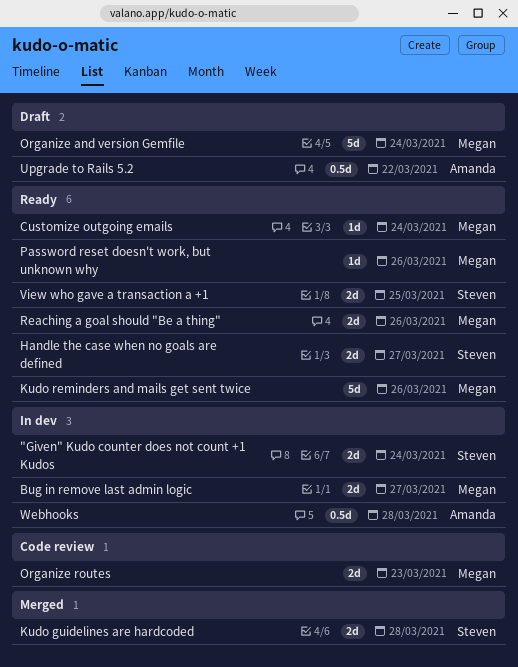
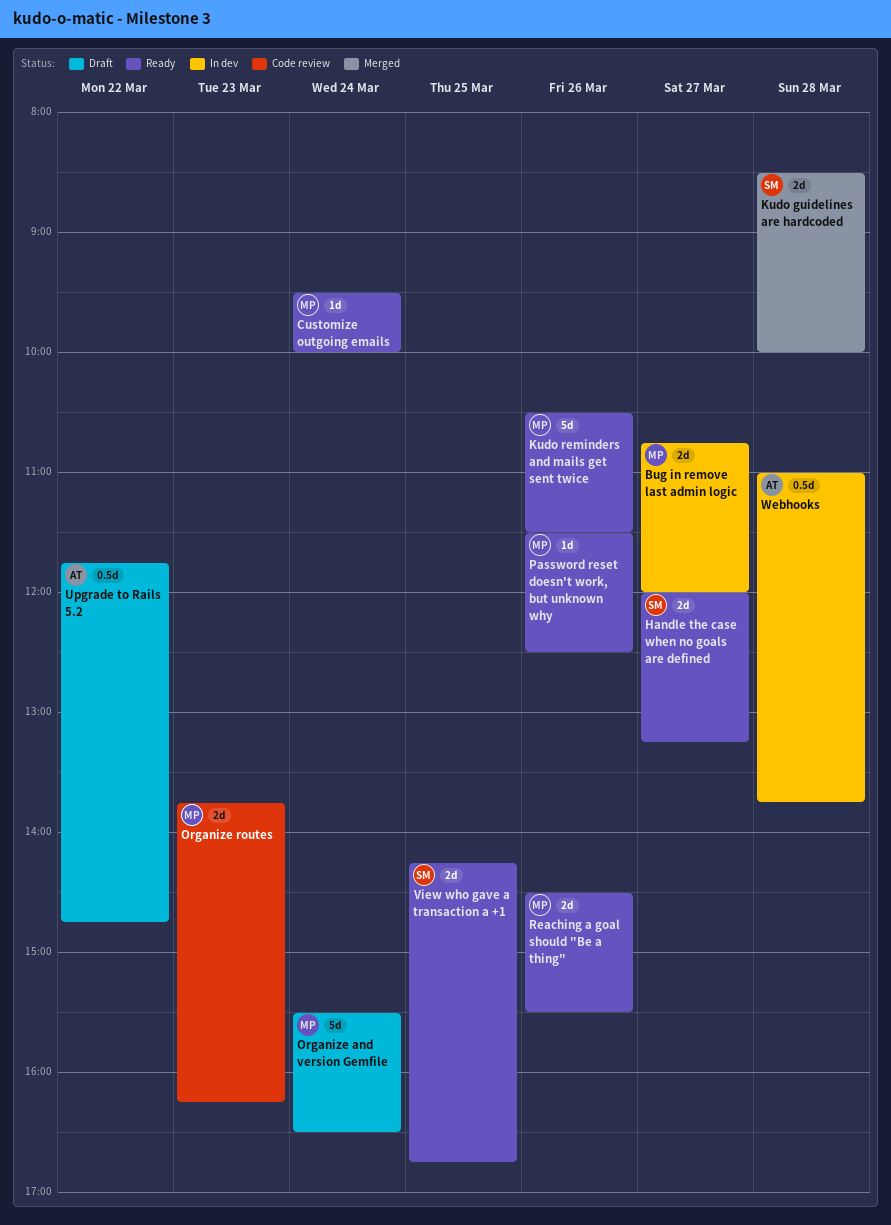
"Given" Kudo counter does not count +1 Kudos: present -> none

